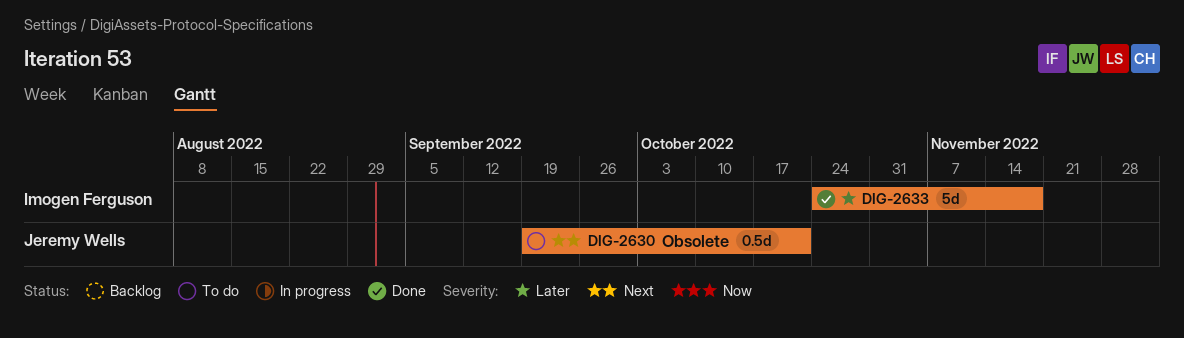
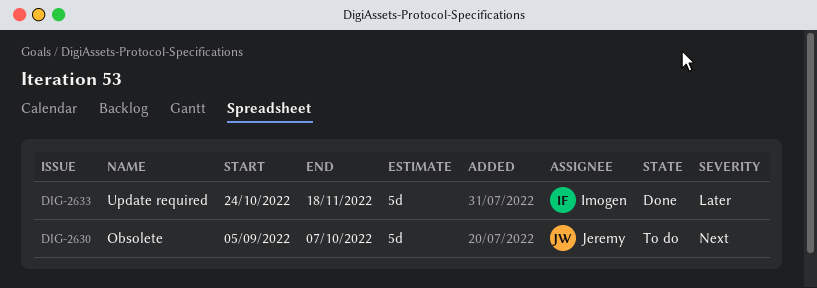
DIG-2630, estimate: 0.5d -> 5d
DIG-2630, start: Sep 19 -> Sep 5
DIG-2630, due: Oct 21 -> Oct 7

